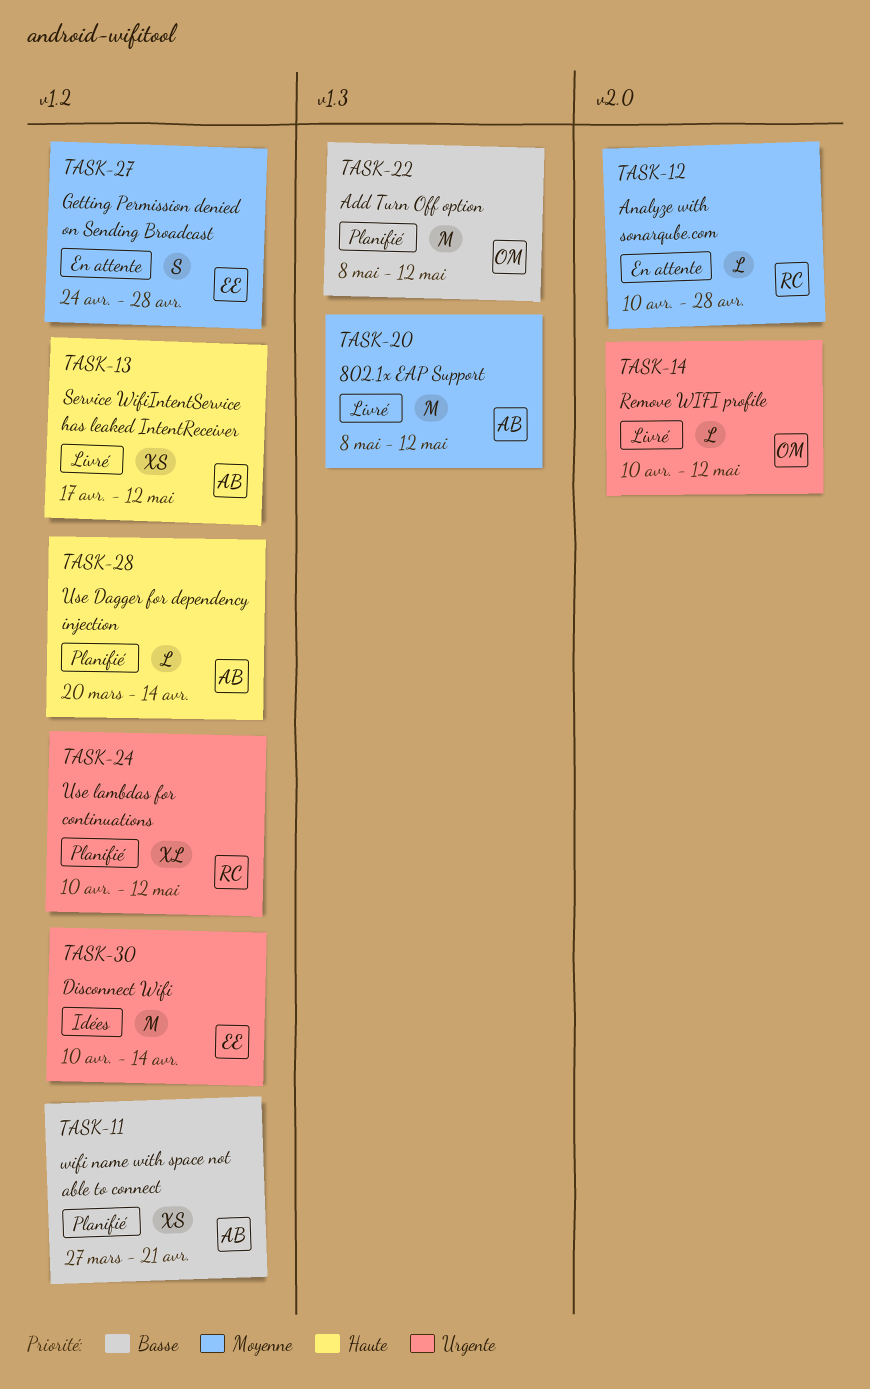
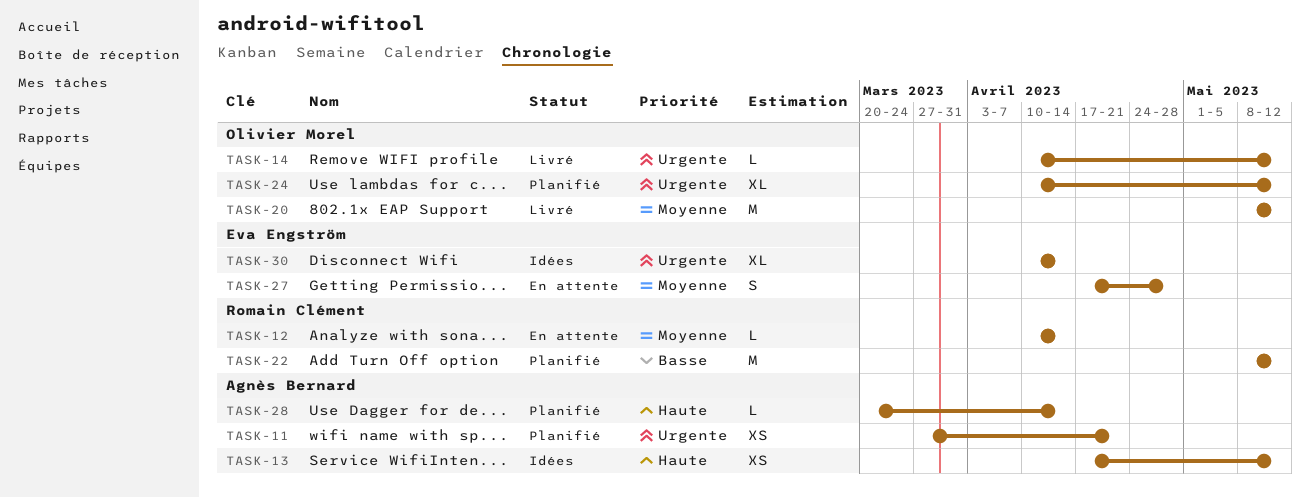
TASK-11, priority: Basse -> Urgente
TASK-12, due: Apr 28 -> Apr 14
TASK-13, status: Livré -> Idées
TASK-20, owner: Agnès Bernard -> Olivier Morel
TASK-22, owner: Olivier Morel -> Romain Clément
TASK-24, owner: Romain Clément -> Olivier Morel
TASK-27, start: Apr 24 -> Apr 17
TASK-30, estimate: M -> XL

